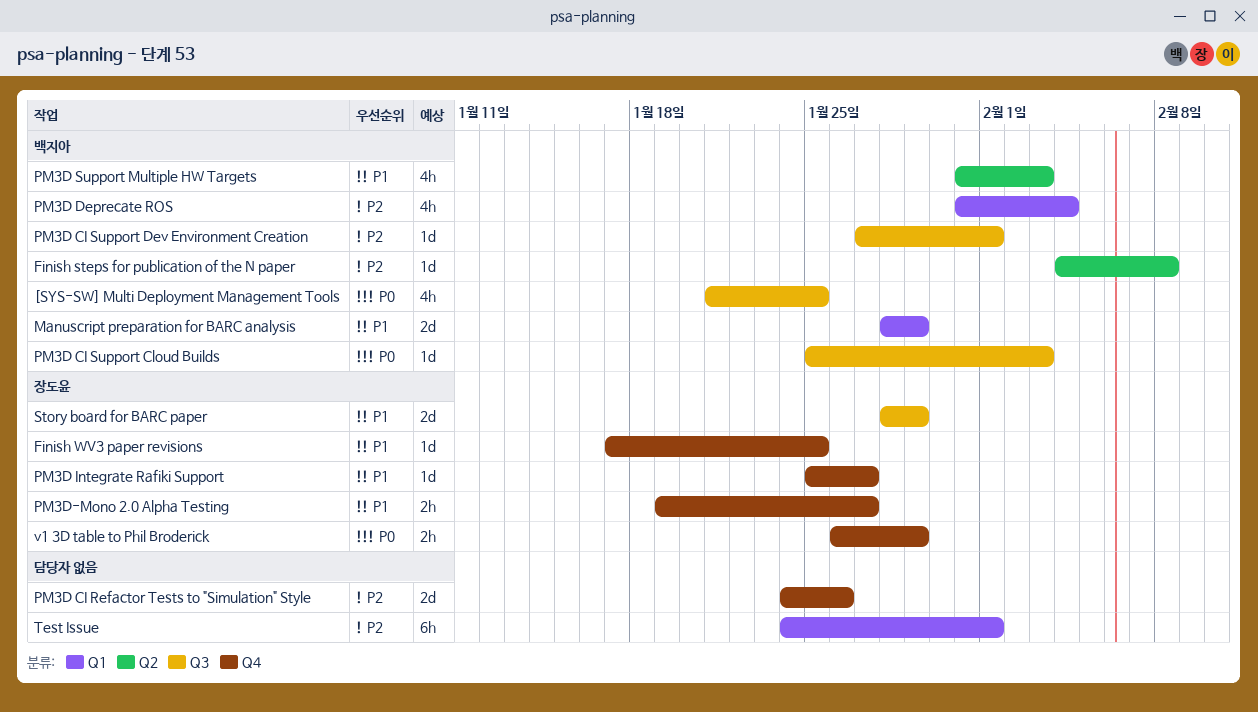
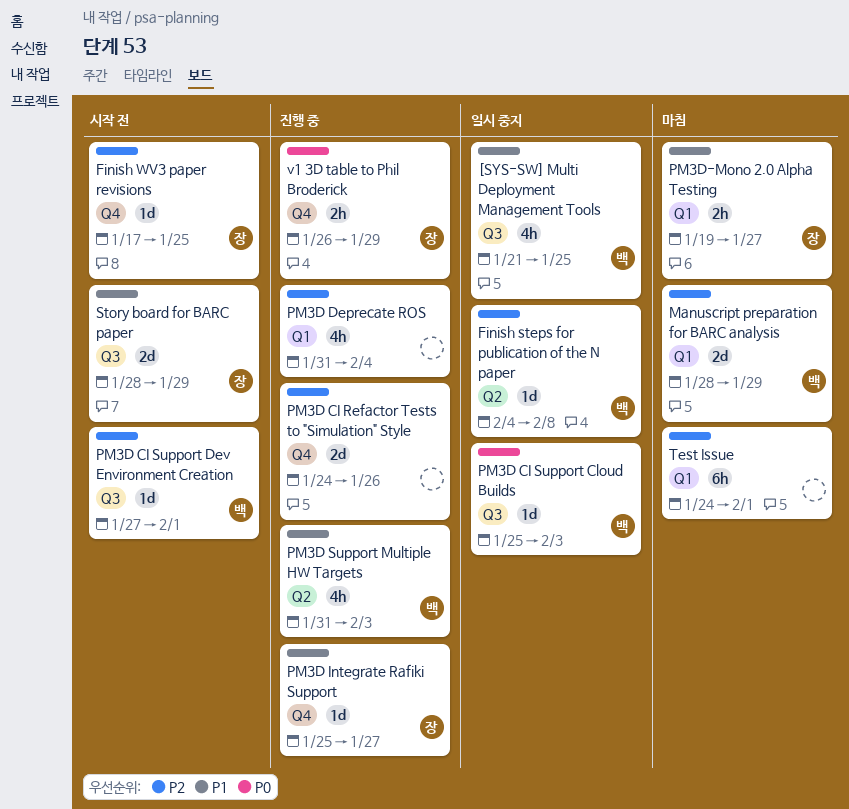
[SYS-SW] Multi Deployment Management Tools, priority: P0 -> P1
Finish WV3 paper revisions, priority: P1 -> P2
Manuscript preparation for BARC analysis, priority: P1 -> P2
PM3D Deprecate ROS, owner: 백지아 -> none
PM3D-Mono 2.0 Alpha Testing, label: Q4 -> Q1

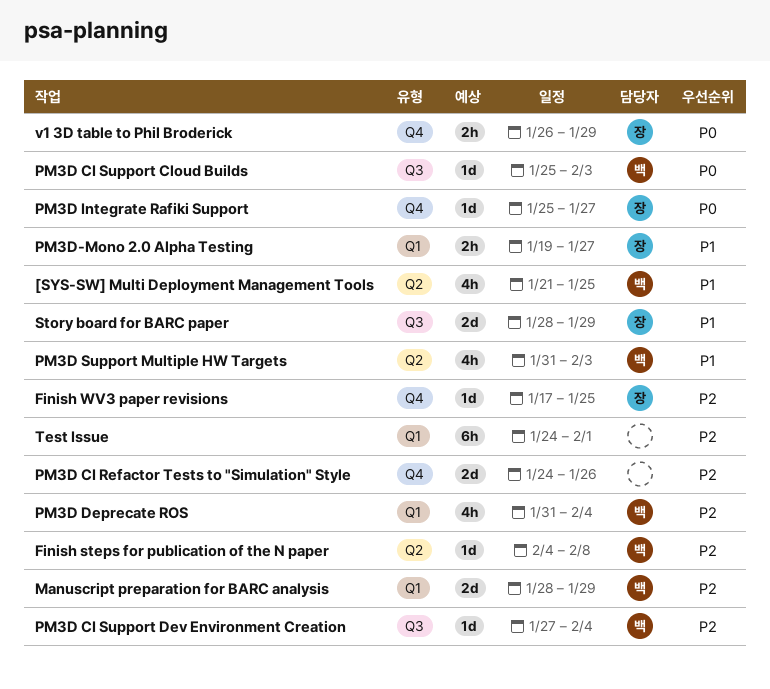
[SYS-SW] Multi Deployment Management Tools, label: Q3 -> Q2
PM3D CI Support Dev Environment Creation, due: Feb 1 -> Feb 4
PM3D Deprecate ROS, owner: none -> 백
PM3D Integrate Rafiki Support, priority: P1 -> P0

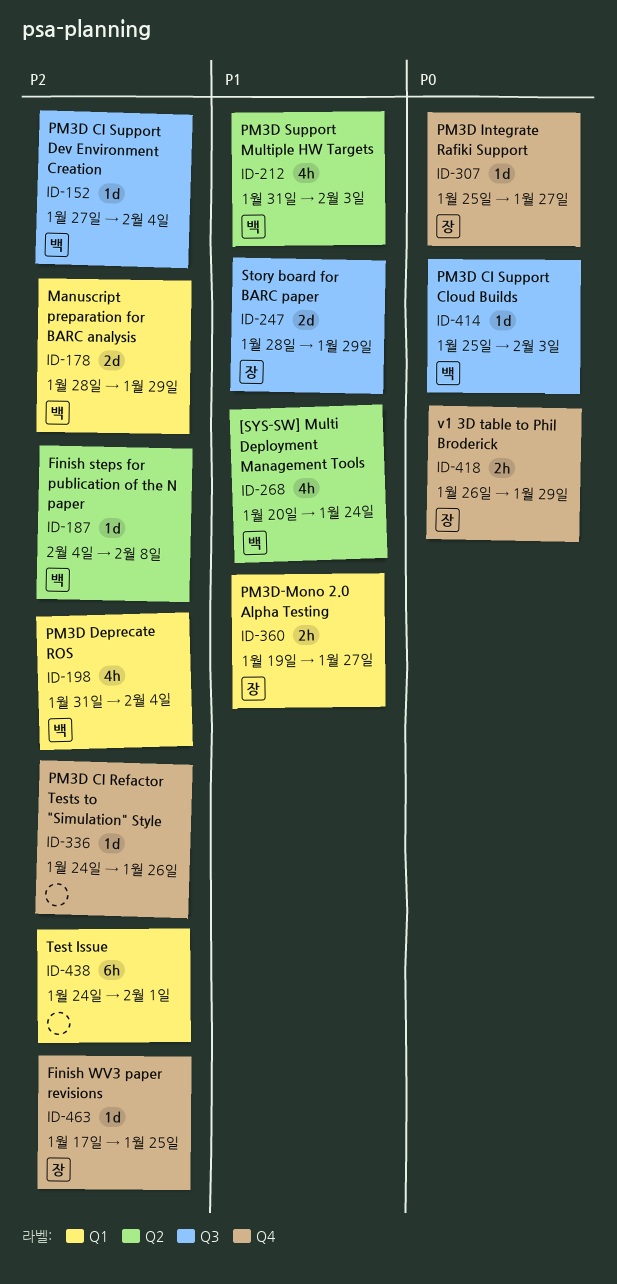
[SYS-SW] Multi Deployment Management Tools, start: Jan 21 -> Jan 20
[SYS-SW] Multi Deployment Management Tools, due: Jan 25 -> Jan 24
PM3D CI Refactor Tests to "Simulation" Style, estimate: 2d -> 1d

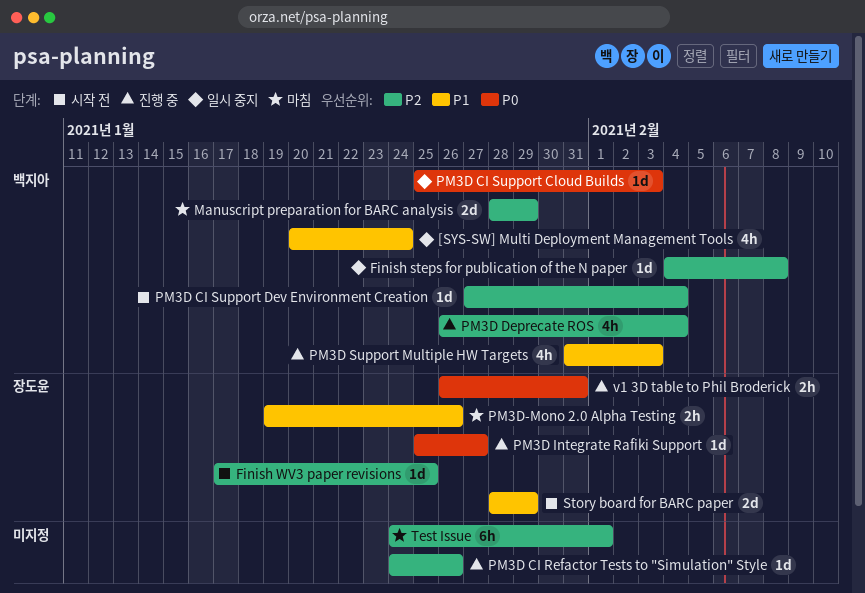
PM3D Deprecate ROS, start: Jan 31 -> Jan 26
PM3D-Mono 2.0 Alpha Testing, due: Jan 27 -> Jan 26
v1 3D table to Phil Broderick, due: Jan 29 -> Jan 31

